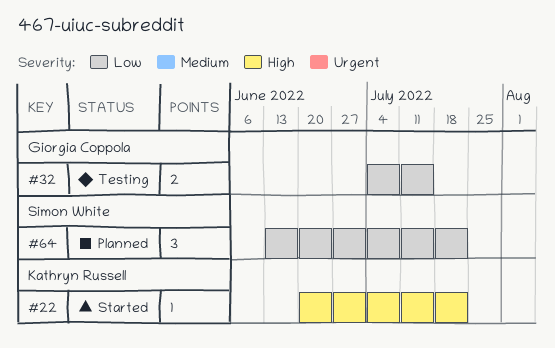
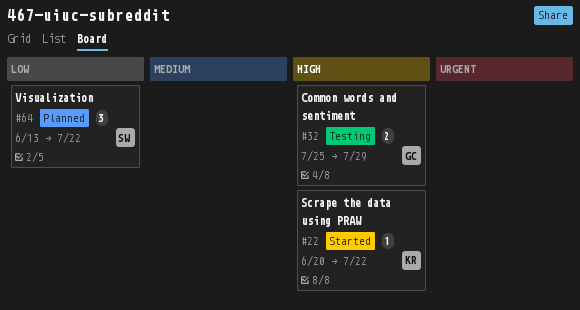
#32, priority: Low -> High
#32, start: Jul 4 -> Jul 25
#32, due: Jul 15 -> Jul 29

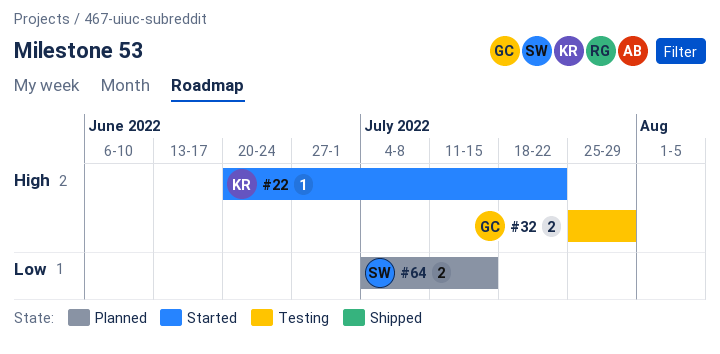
#64, estimate: 3 -> 2
#64, start: Jun 13 -> Jul 4
#64, due: Jul 22 -> Jul 15

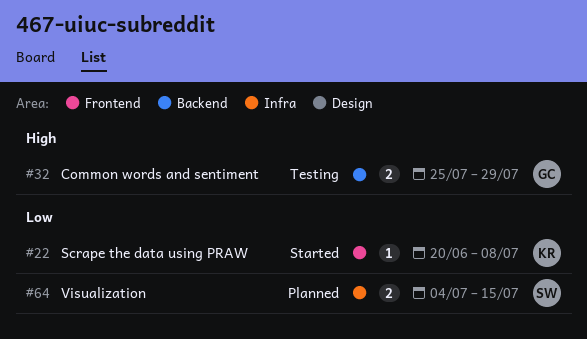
#22, priority: High -> Low
#22, due: Jul 22 -> Jul 8

